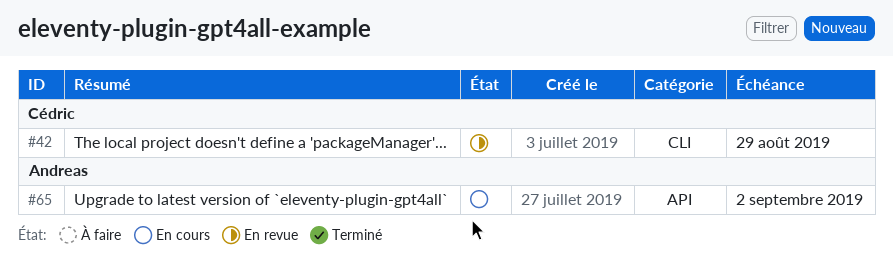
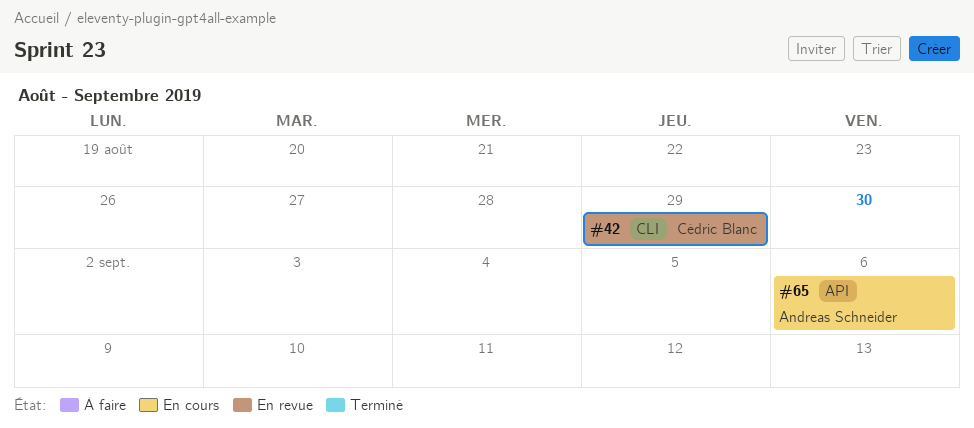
#65, due: Sep 2 -> Sep 6

